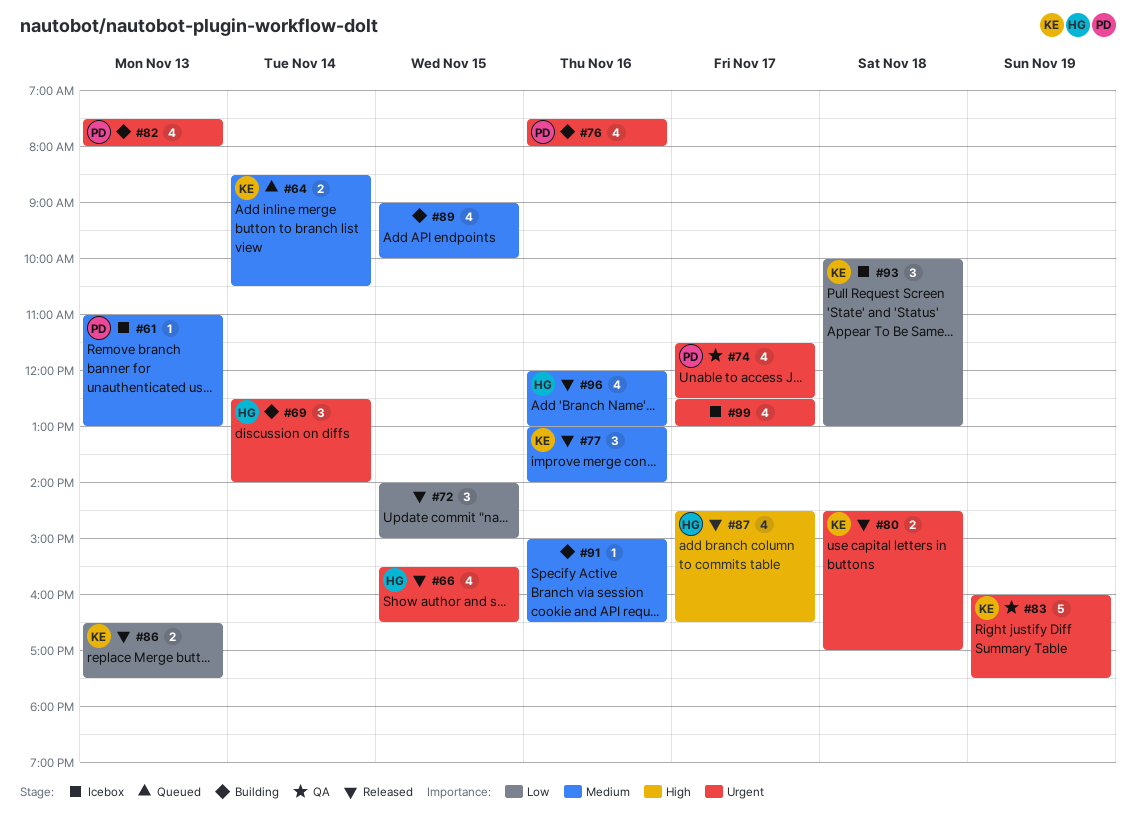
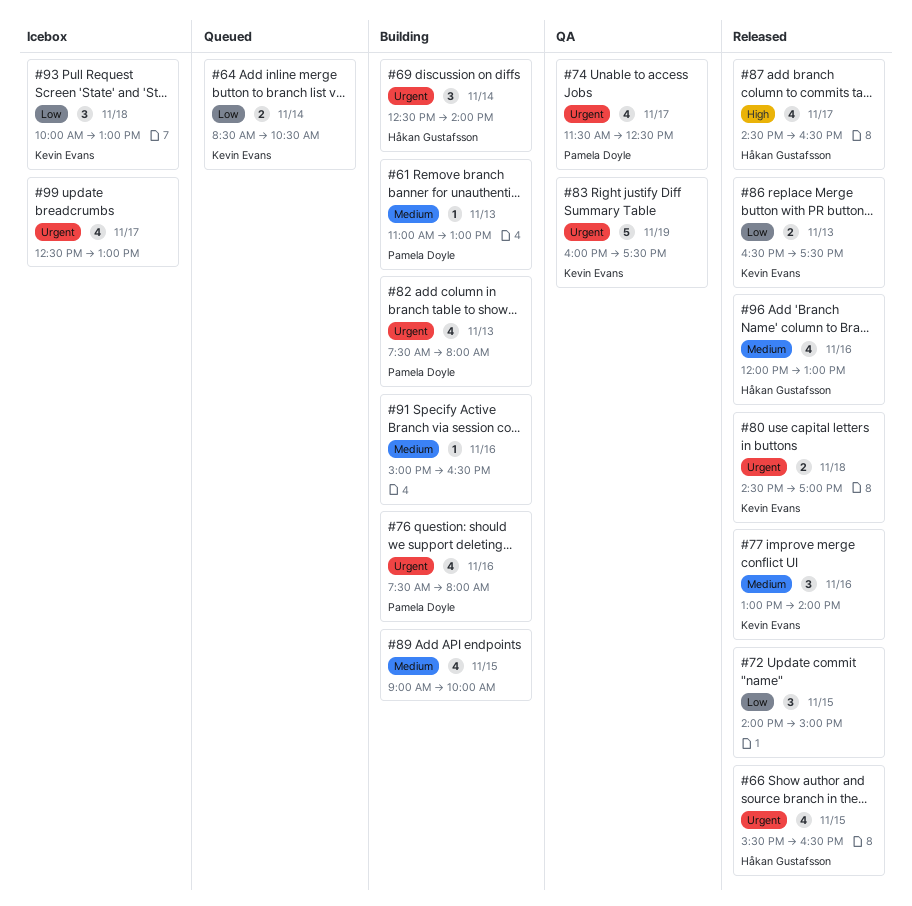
#61, status: Icebox -> Building
#64, priority: Medium -> Low

